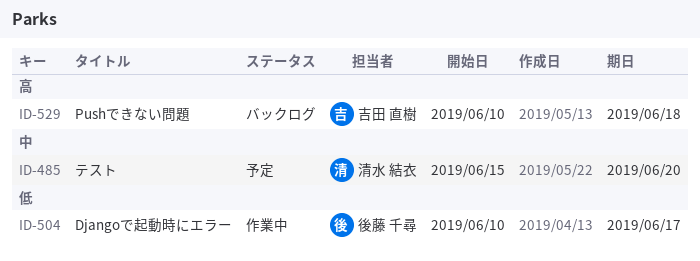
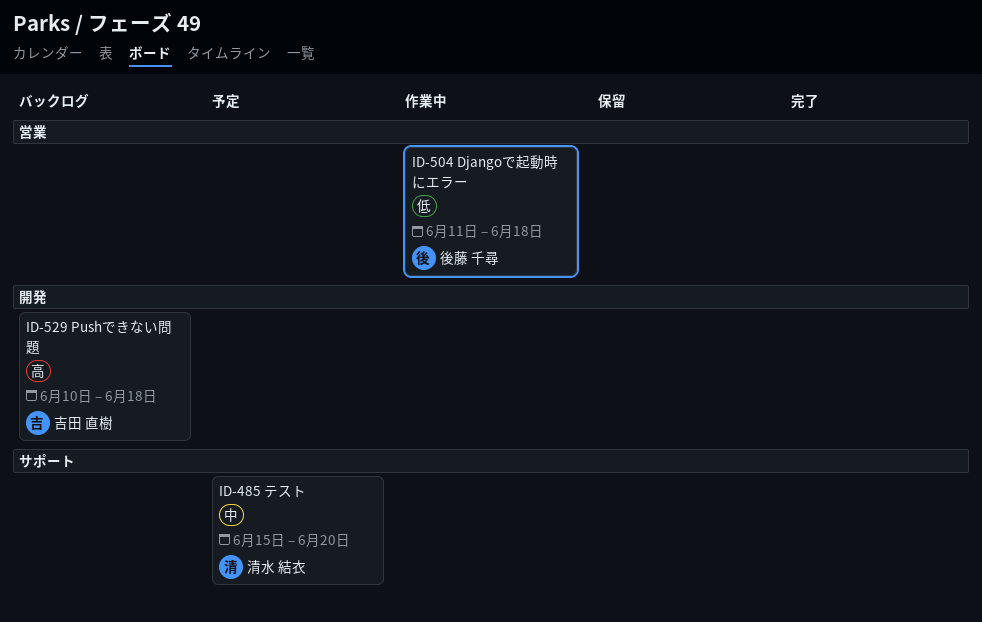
ID-504, start: Jun 10 -> Jun 11
ID-504, due: Jun 17 -> Jun 18

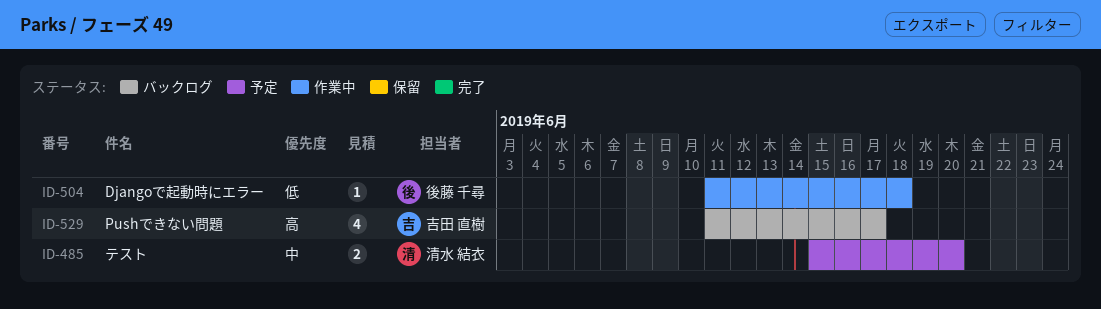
ID-529, start: Jun 10 -> Jun 11
ID-529, due: Jun 18 -> Jun 17

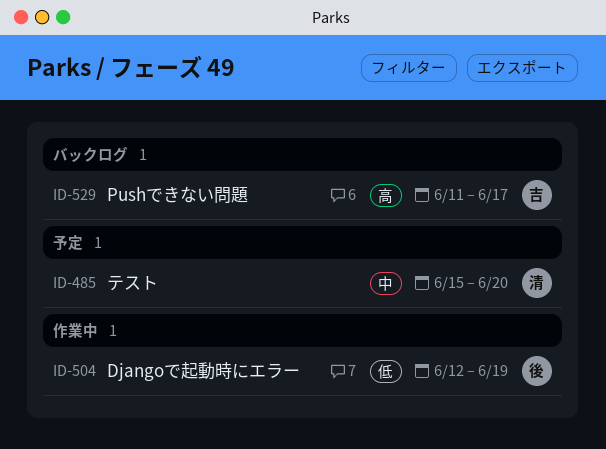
ID-504, start: Jun 11 -> Jun 12
ID-504, due: Jun 18 -> Jun 19

